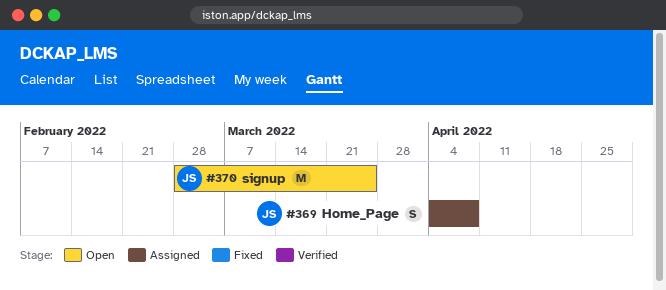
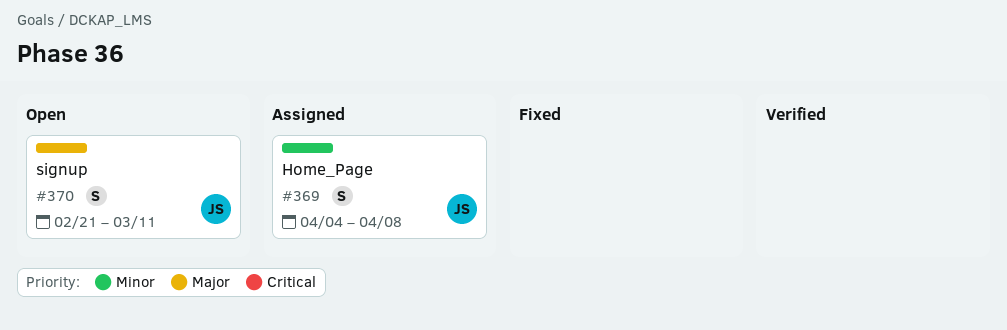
#370, estimate: M -> S
#370, start: Feb 28 -> Feb 21
#370, due: Mar 25 -> Mar 11

